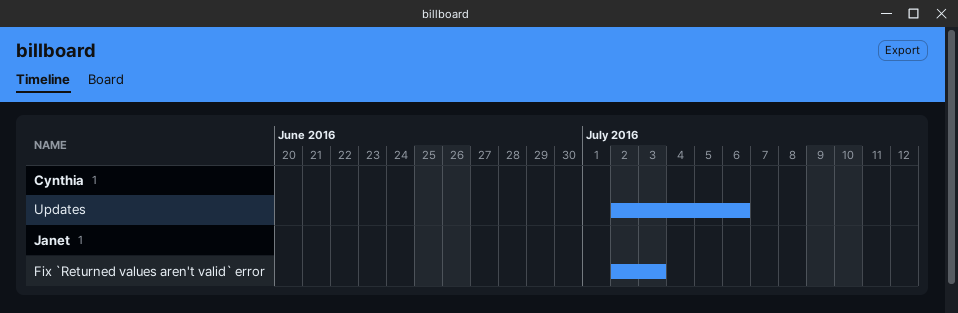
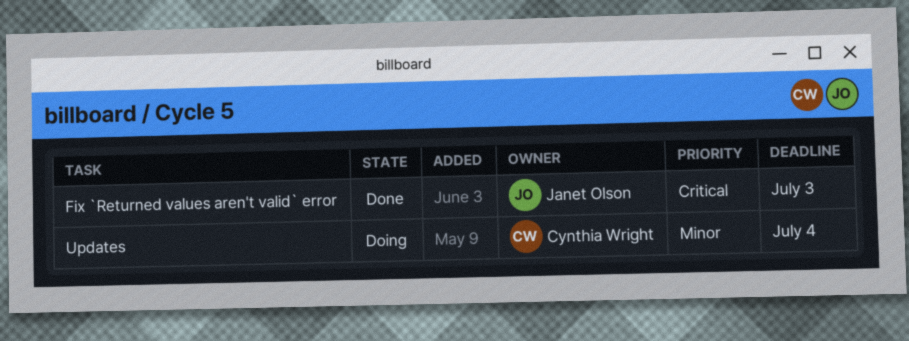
Updates, due: Jul 6 -> Jul 4

